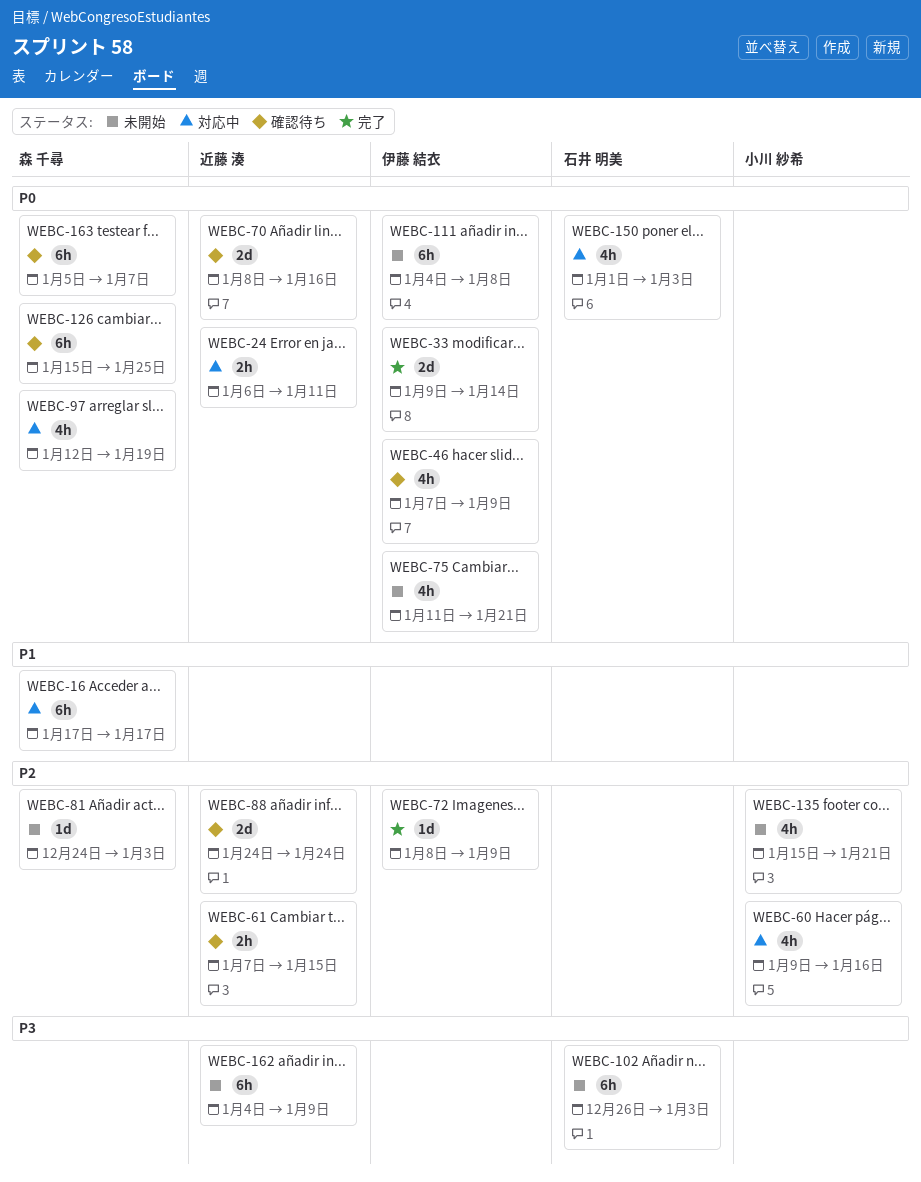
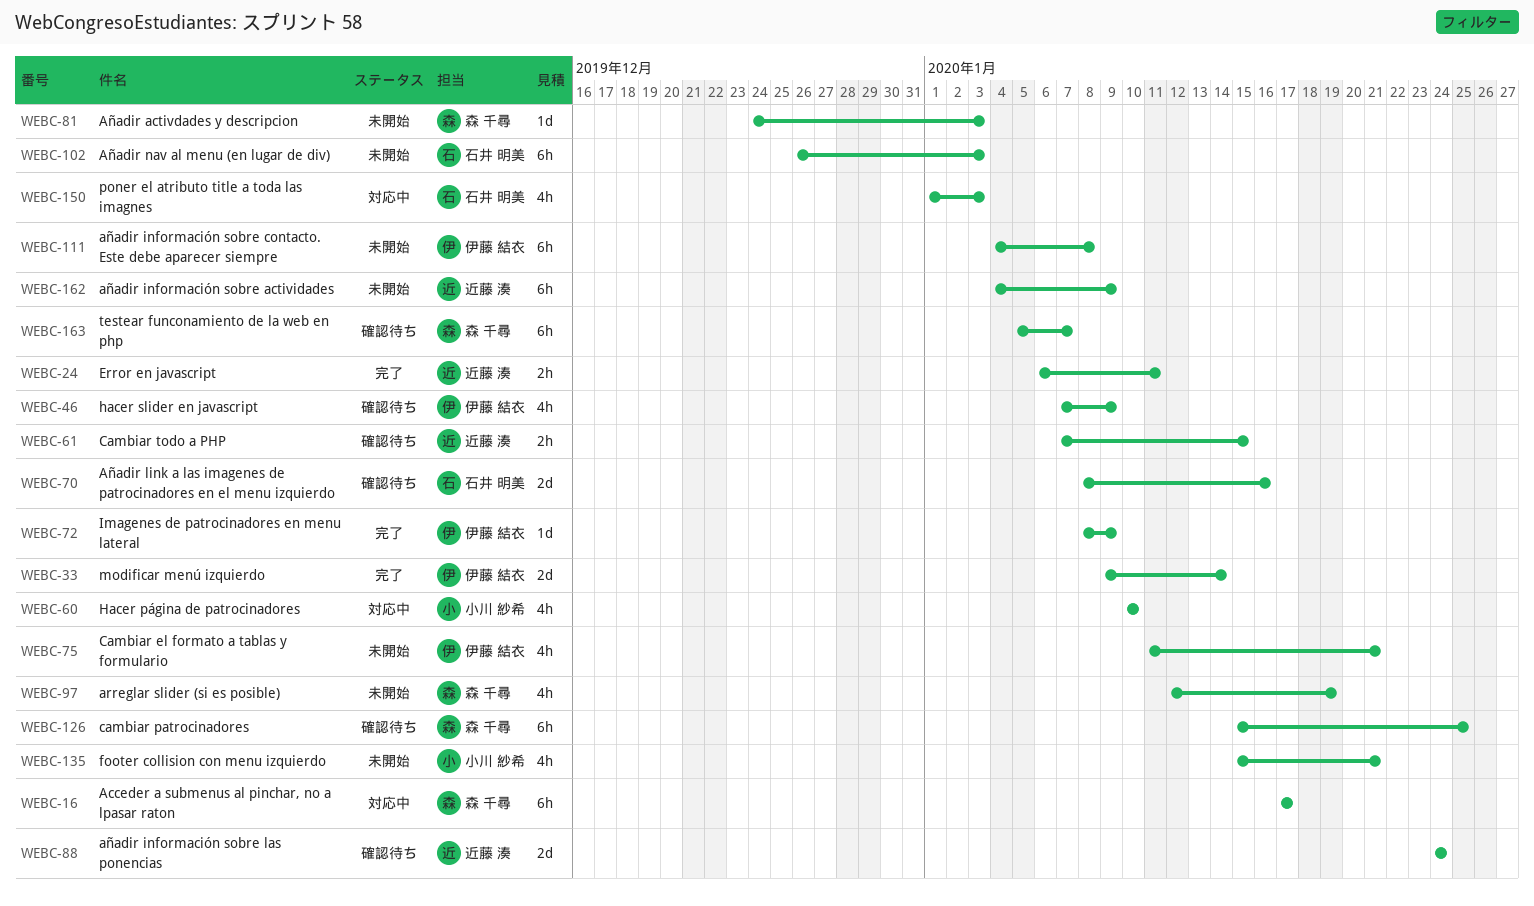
WEBC-24, status: 対応中 -> 完了
WEBC-60, start: Jan 9 -> Jan 10
WEBC-60, due: Jan 16 -> Jan 10
WEBC-70, owner: 近藤 湊 -> 石井 明美
WEBC-97, status: 対応中 -> 未開始

